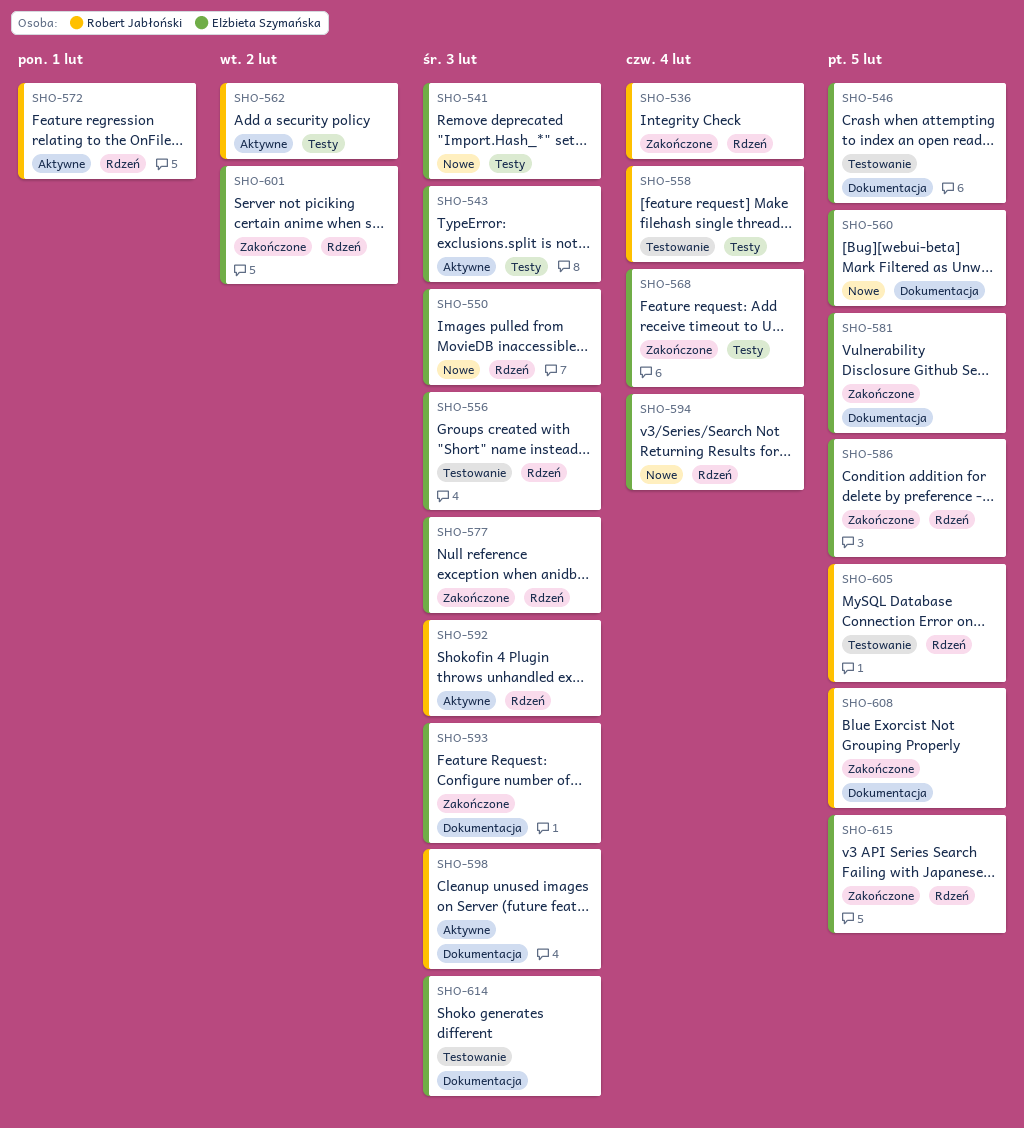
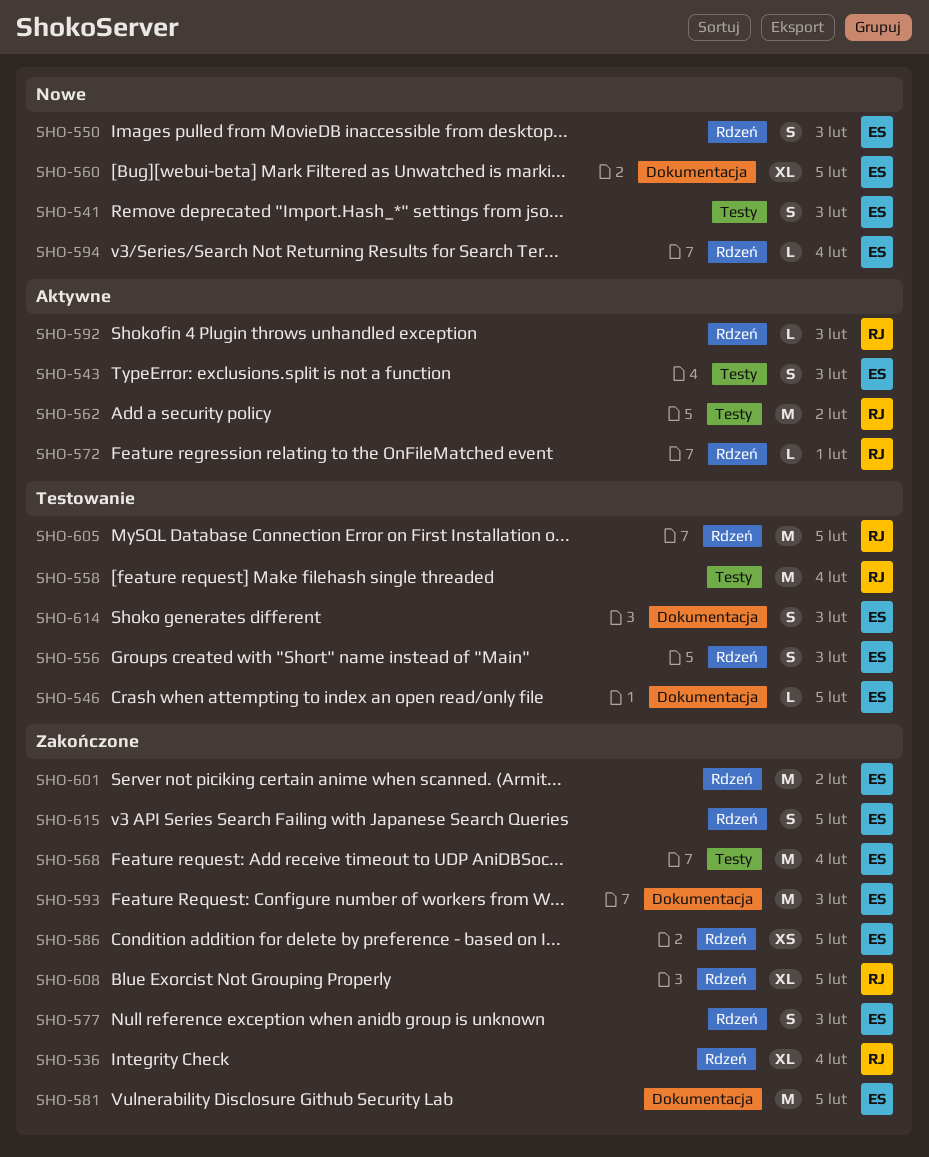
SHO-598: present -> none
SHO-608, label: Dokumentacja -> Rdzeń

